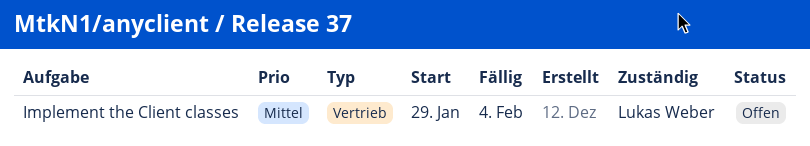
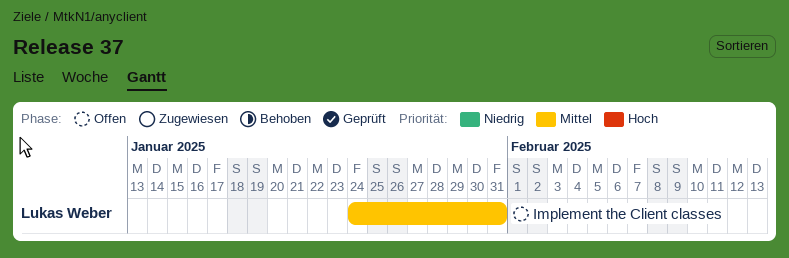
Implement the Client classes, start: Jan 29 -> Jan 24
Implement the Client classes, due: Feb 4 -> Jan 31

